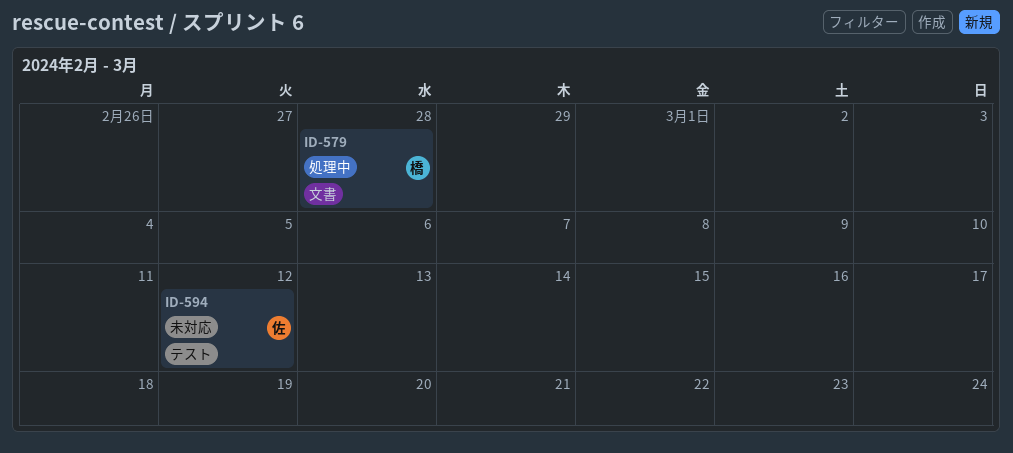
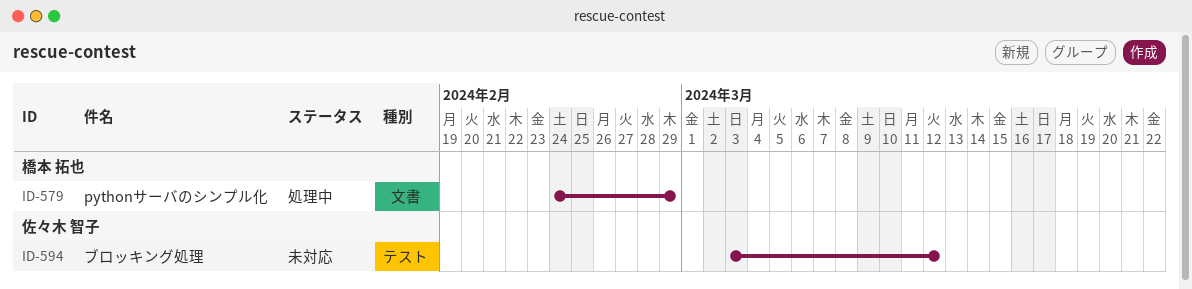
ID-579, due: Feb 28 -> Feb 29

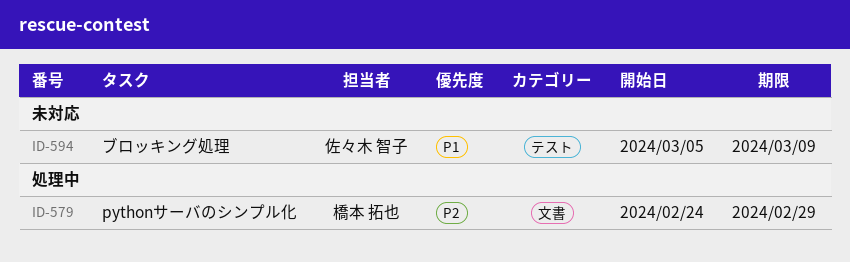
ID-594, start: Mar 3 -> Mar 5
ID-594, due: Mar 12 -> Mar 9

